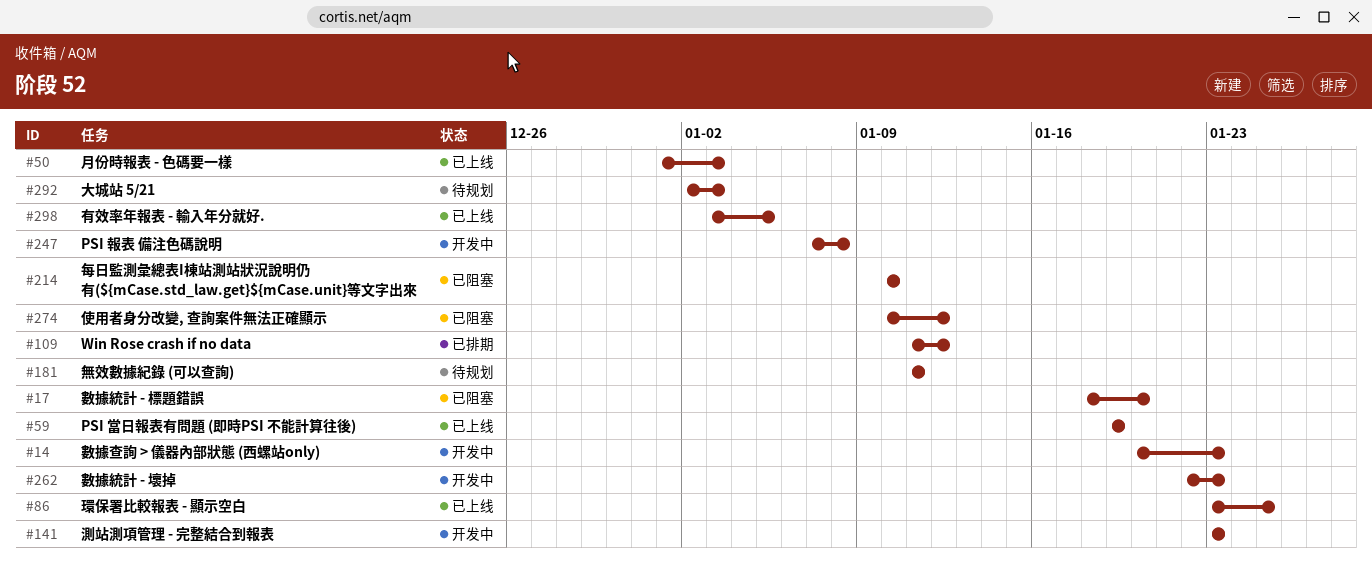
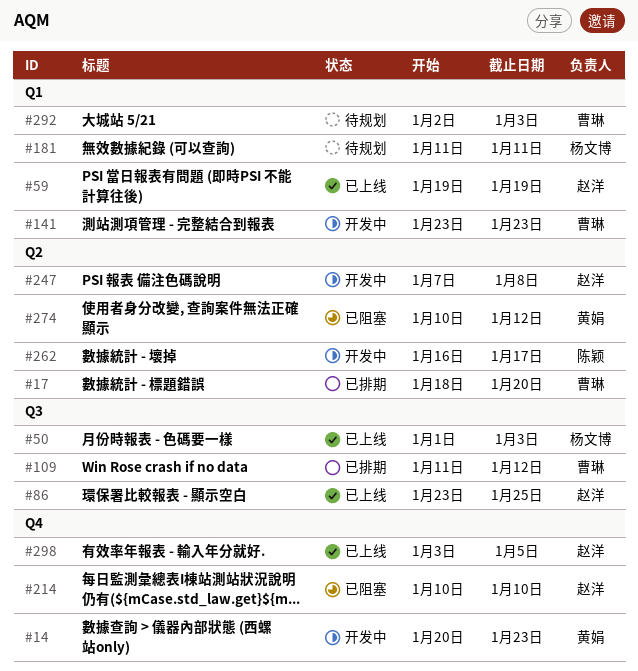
#17, status: 已阻塞 -> 已排期
#262, start: Jan 22 -> Jan 16
#262, due: Jan 23 -> Jan 17

